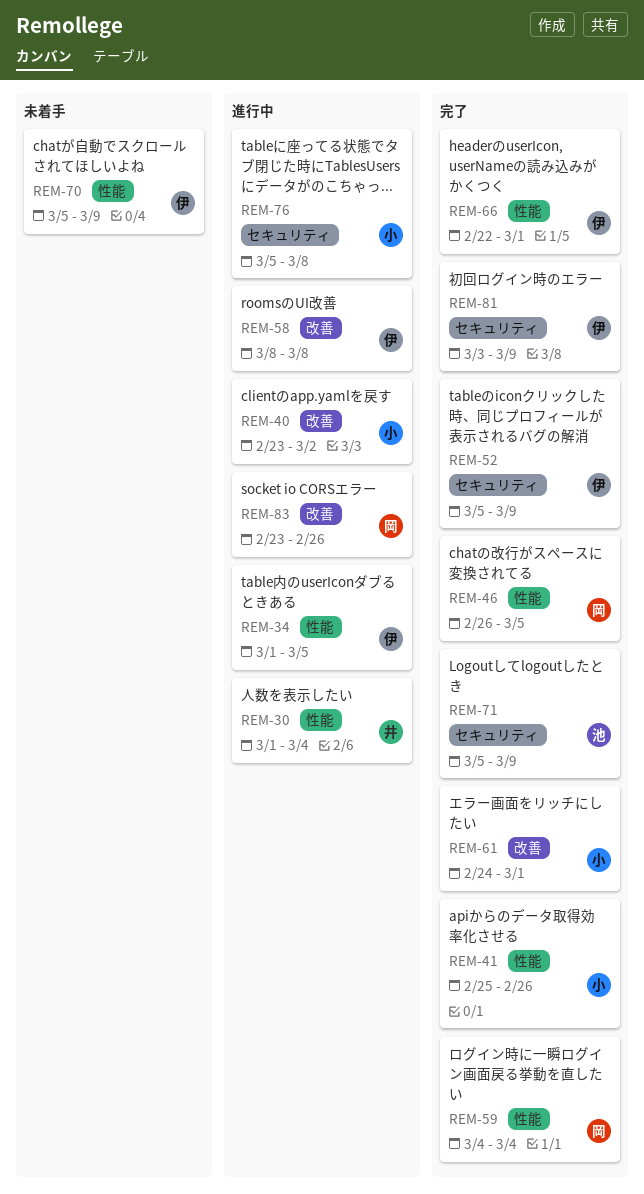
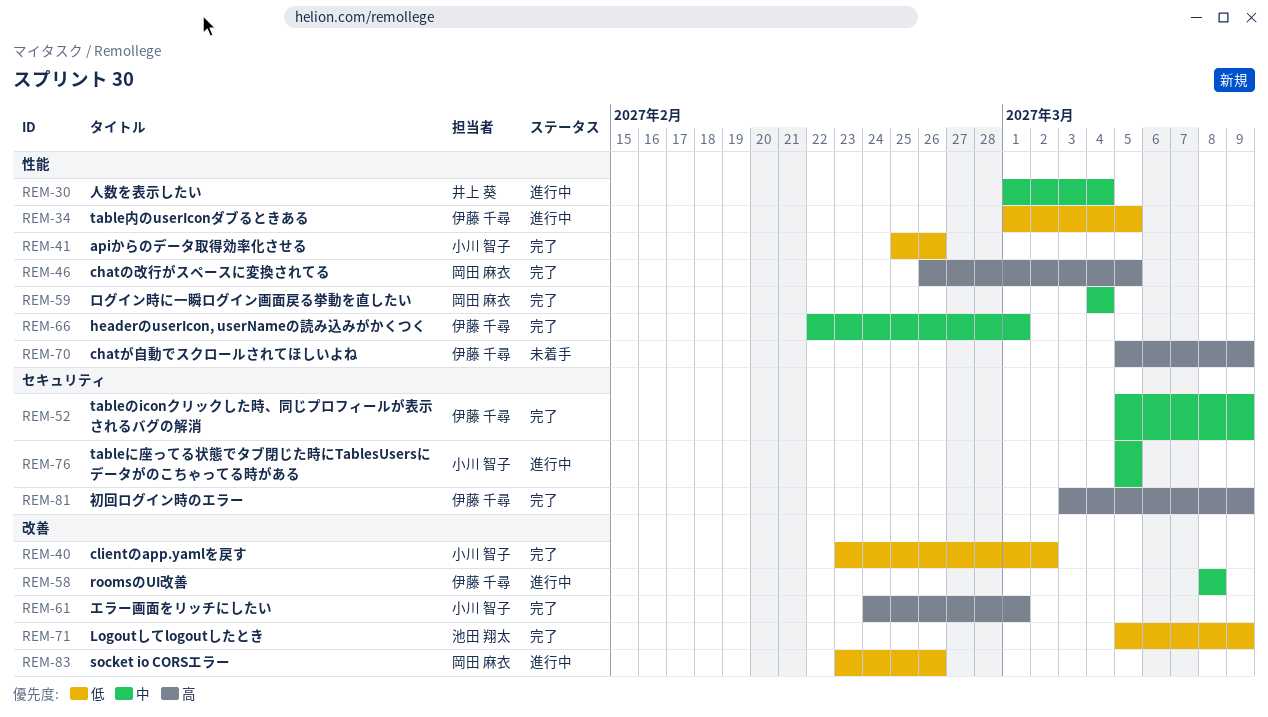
REM-40, status: 進行中 -> 完了
REM-71, label: セキュリティ -> 改善
REM-76, due: Mar 8 -> Mar 5

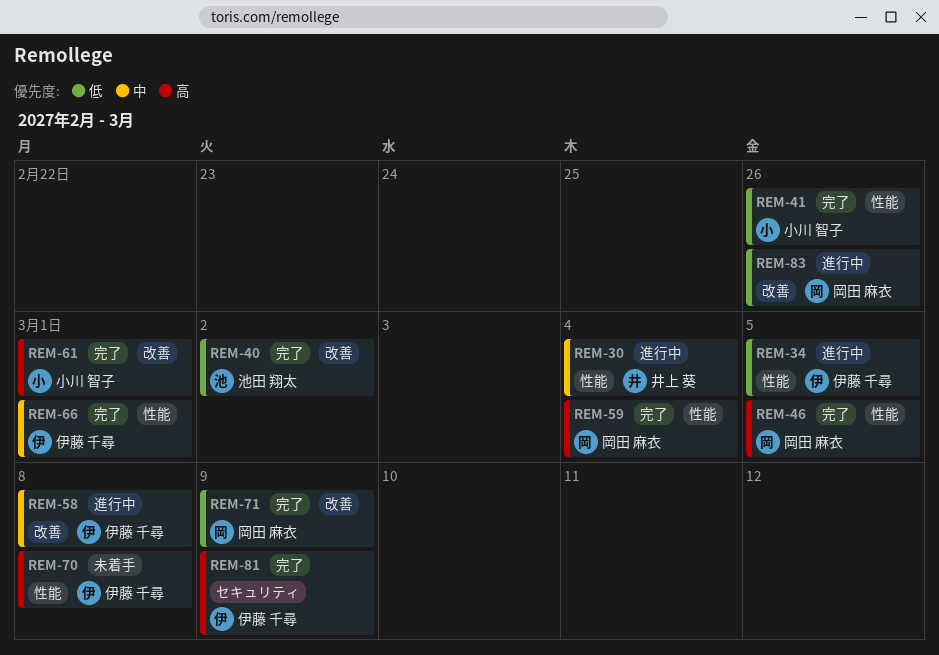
REM-40, owner: 小川 智子 -> 池田 翔太
REM-52: present -> none
REM-59, priority: 中 -> 高
REM-70, due: Mar 9 -> Mar 8
REM-71, owner: 池田 翔太 -> 岡田 麻衣
REM-76: present -> none

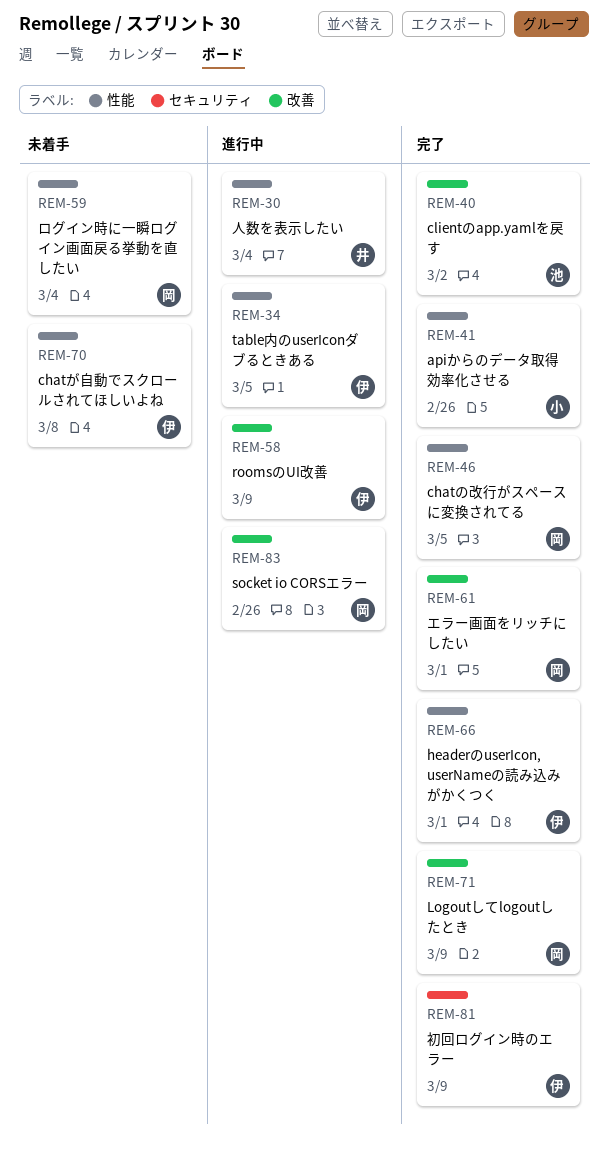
REM-58, due: Mar 8 -> Mar 9
REM-59, status: 完了 -> 未着手
REM-61, owner: 小川 智子 -> 岡田 麻衣

